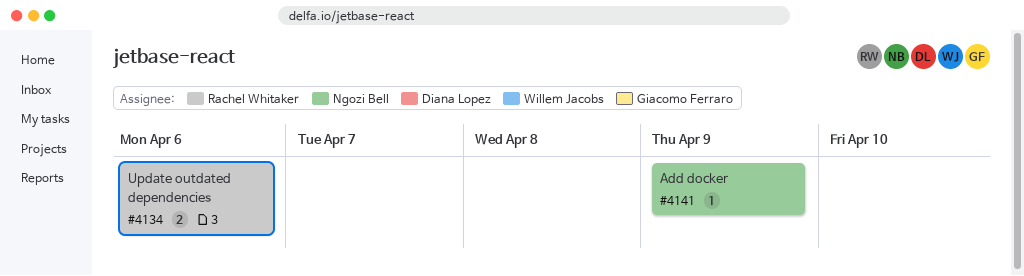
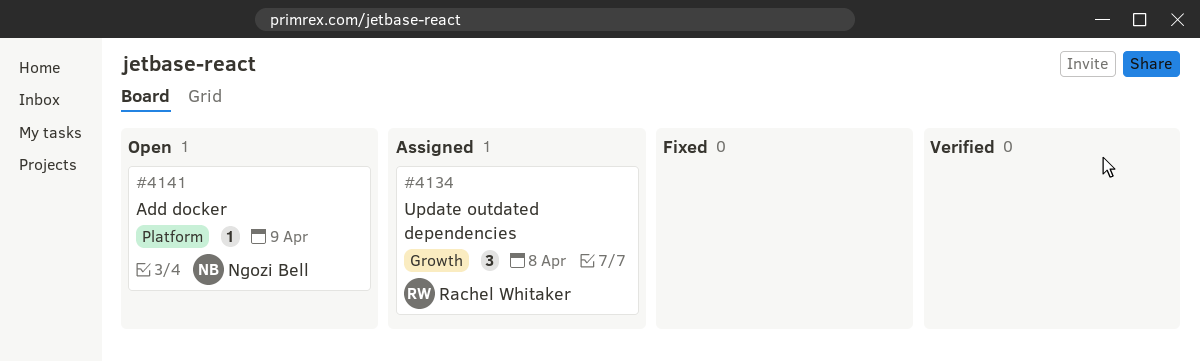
#4134, estimate: 2 -> 3
#4134, due: Apr 6 -> Apr 8

